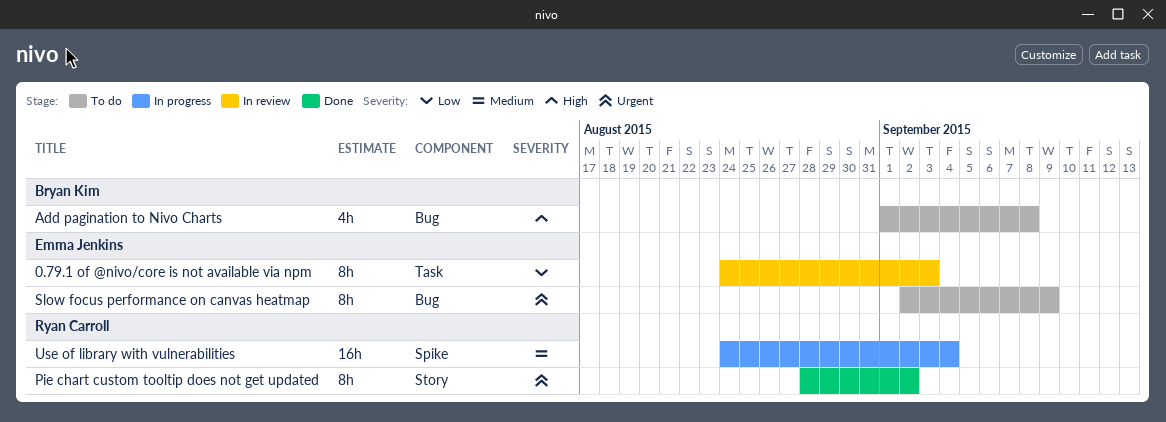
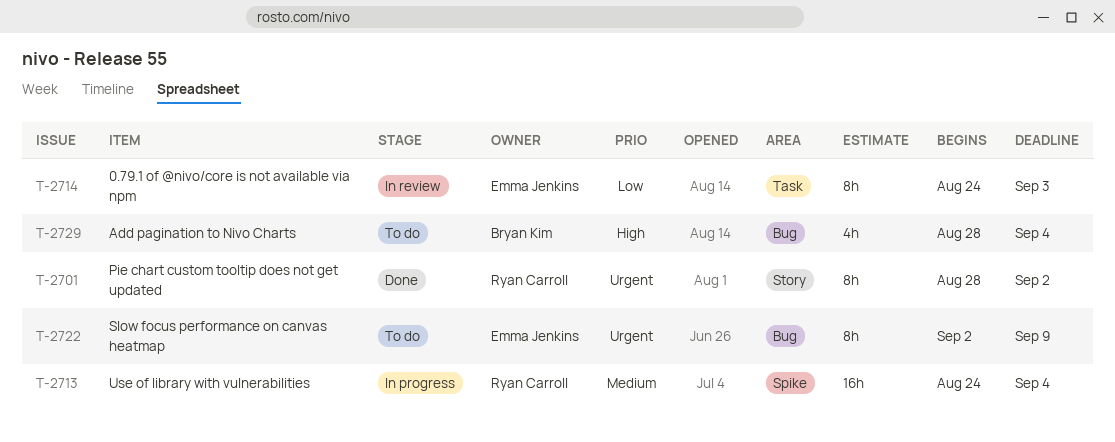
Add pagination to Nivo Charts, start: Sep 1 -> Aug 28
Add pagination to Nivo Charts, due: Sep 8 -> Sep 4

